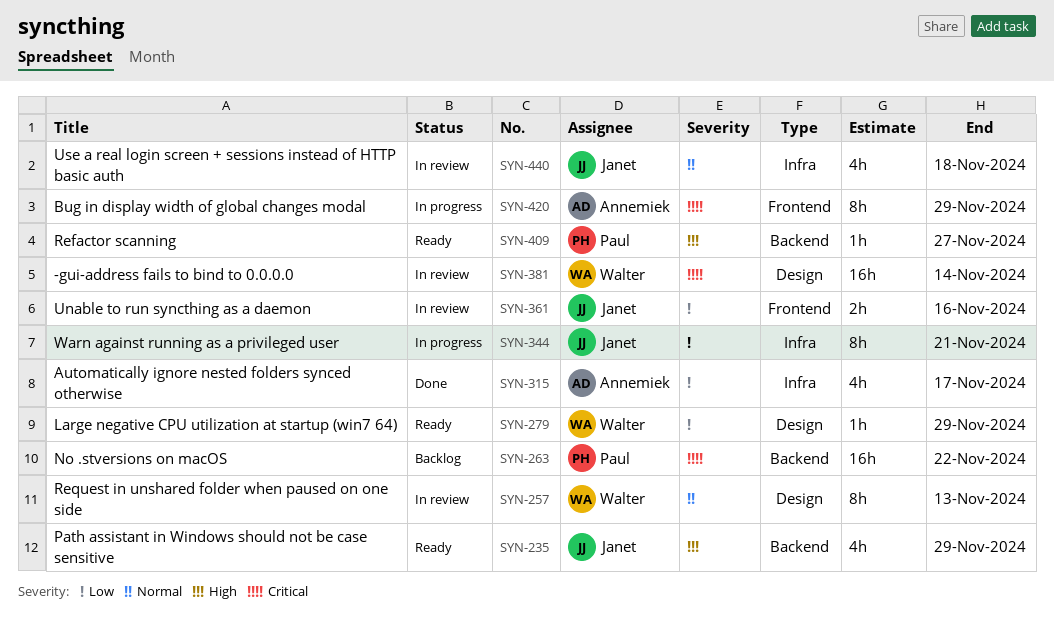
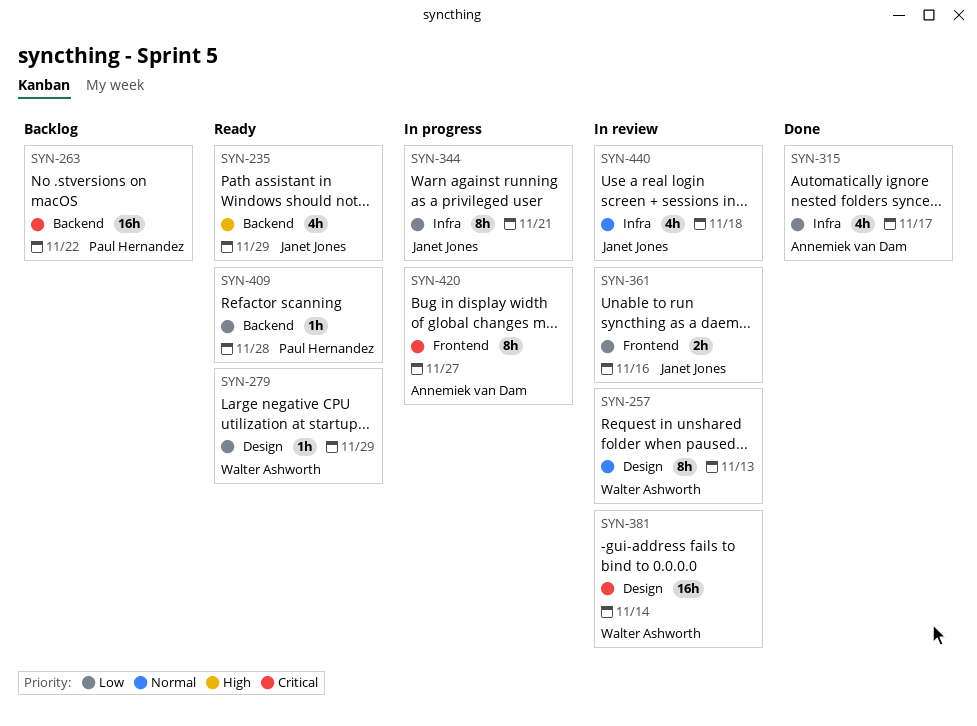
SYN-409, priority: High -> Low
SYN-409, due: Nov 27 -> Nov 28
SYN-420, due: Nov 29 -> Nov 27

